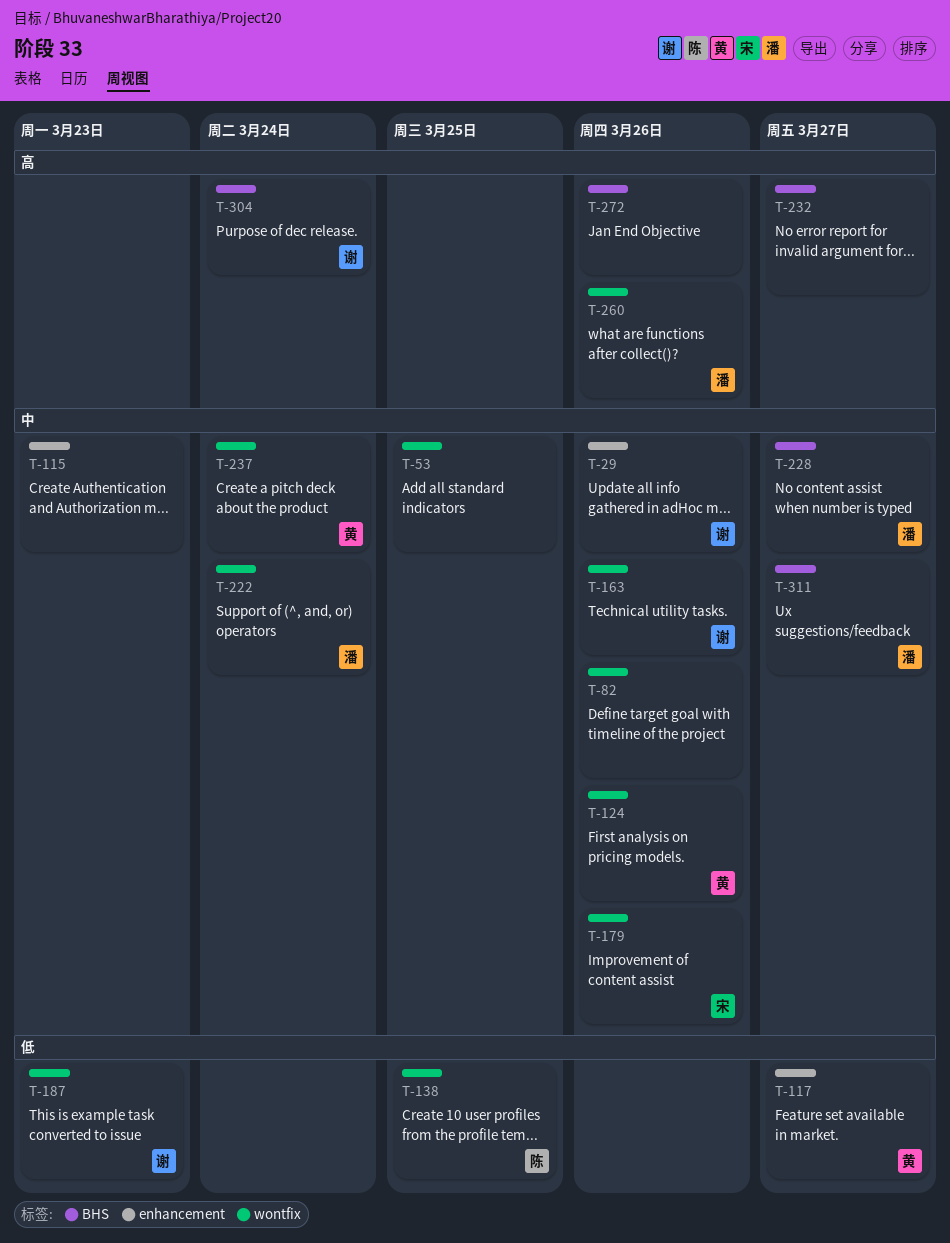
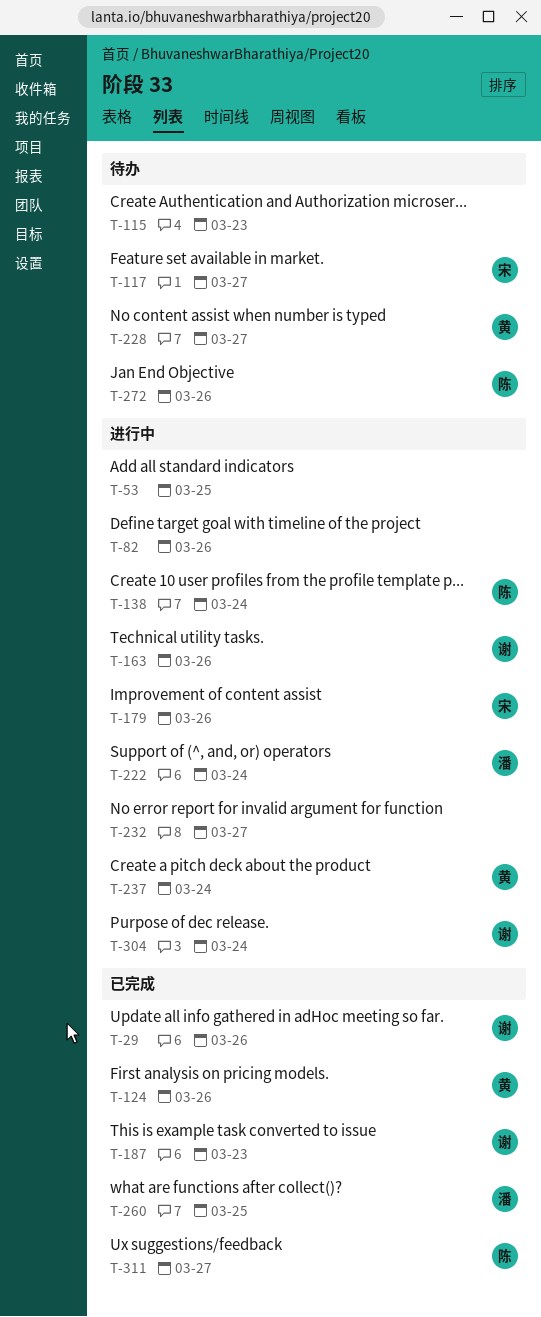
T-117, owner: 黄 -> 宋
T-138, due: Mar 25 -> Mar 24
T-228, owner: 潘 -> 黄
T-260, due: Mar 26 -> Mar 25
T-272, owner: none -> 陈
T-311, owner: 潘 -> 陈

